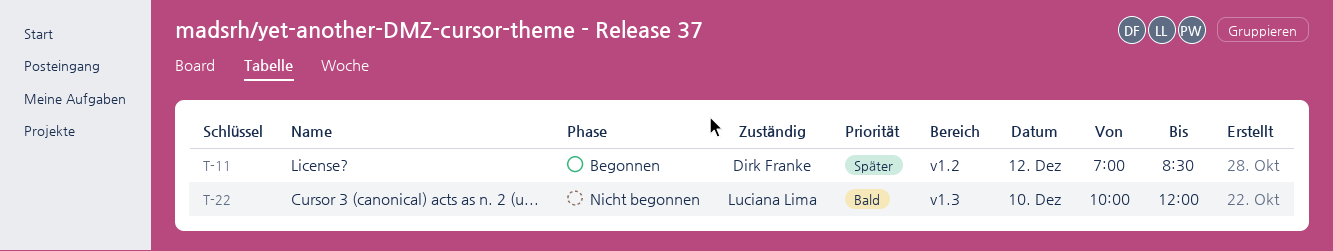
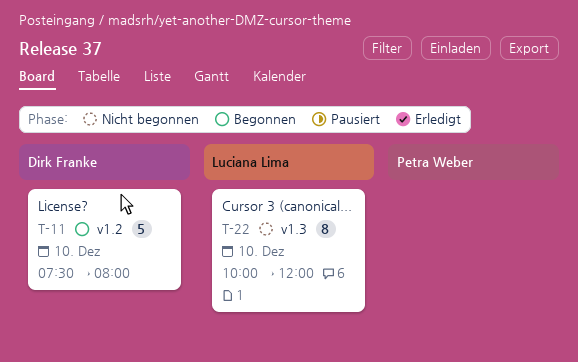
T-11, day: Dec 12 -> Dec 10
T-11, begins: 07:00 -> 07:30
T-11, ends: 08:30 -> 08:00

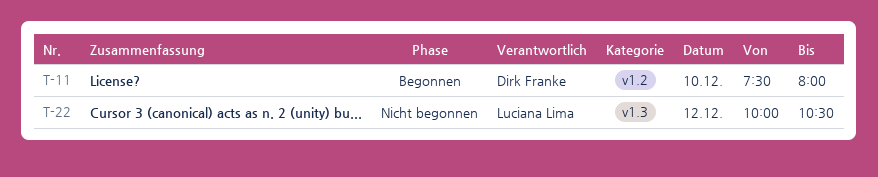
T-22, day: Dec 10 -> Dec 12
T-22, ends: 12:00 -> 10:30

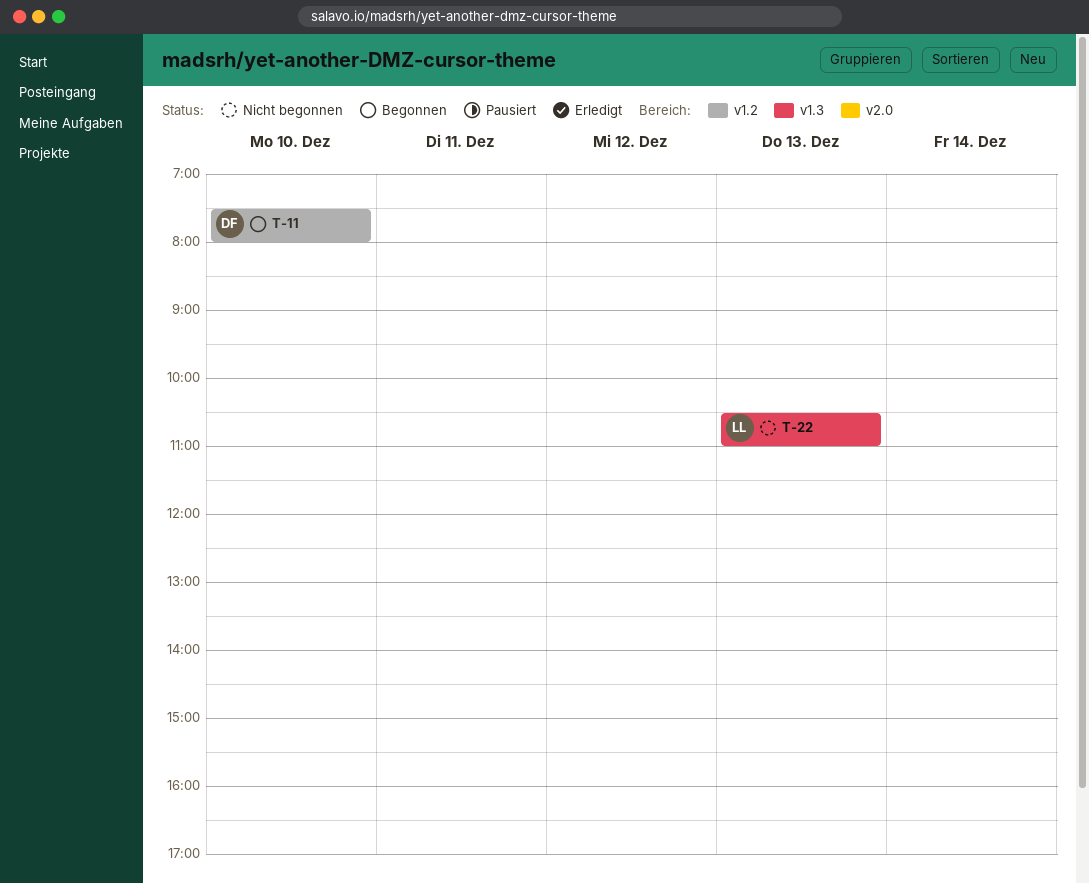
T-22, day: Dec 12 -> Dec 13
T-22, begins: 10:00 -> 10:30
T-22, ends: 10:30 -> 11:00

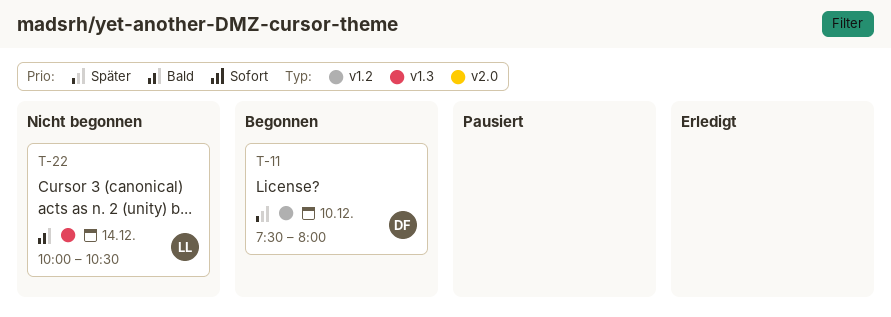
T-22, day: Dec 13 -> Dec 14
T-22, begins: 10:30 -> 10:00
T-22, ends: 11:00 -> 10:30

